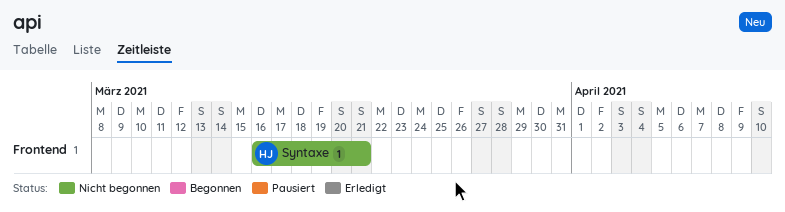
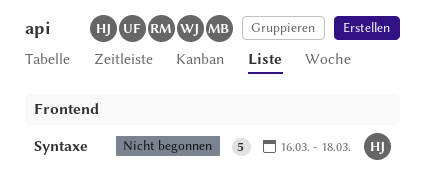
Syntaxe, estimate: 1 -> 5
Syntaxe, due: Mar 21 -> Mar 18

